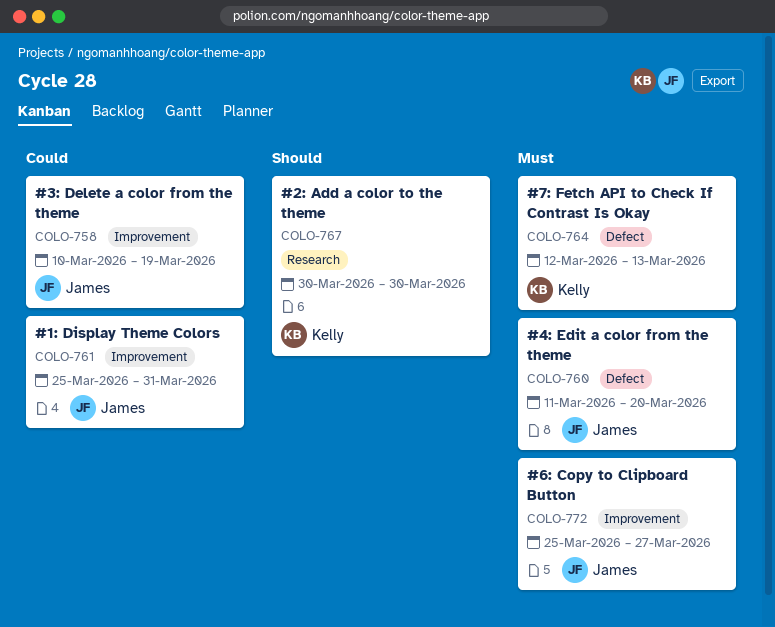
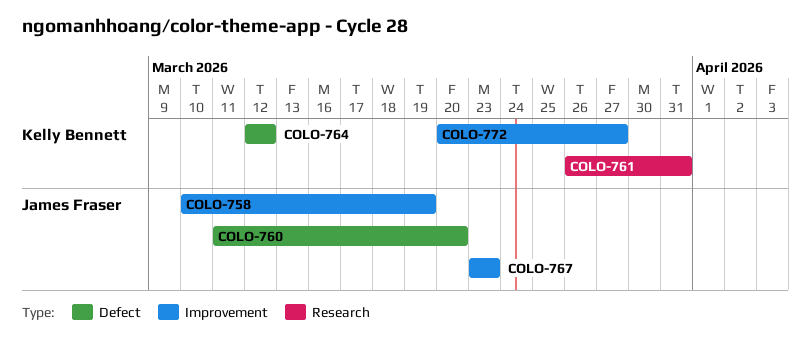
COLO-761, owner: James Fraser -> Kelly Bennett
COLO-761, label: Improvement -> Research
COLO-761, start: Mar 25 -> Mar 26
COLO-764, due: Mar 13 -> Mar 12
COLO-767, owner: Kelly Bennett -> James Fraser
COLO-767, label: Research -> Improvement
COLO-767, start: Mar 30 -> Mar 23
COLO-767, due: Mar 30 -> Mar 23
COLO-772, owner: James Fraser -> Kelly Bennett
COLO-772, start: Mar 25 -> Mar 20

